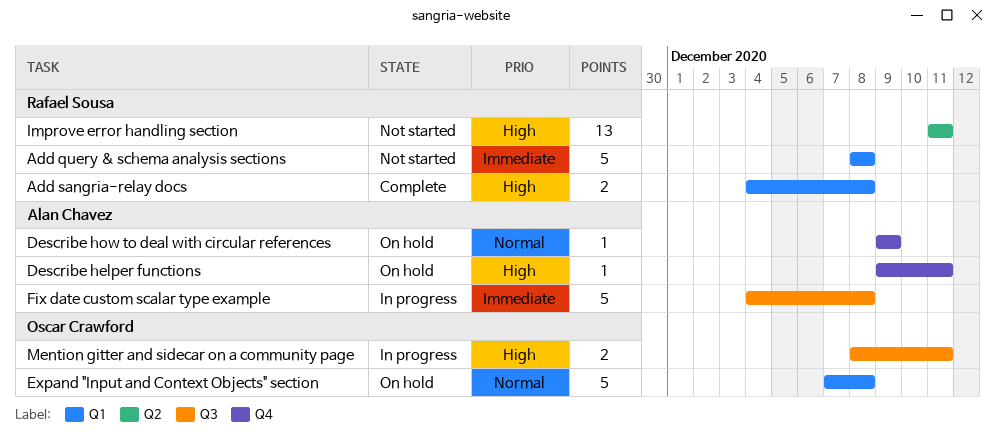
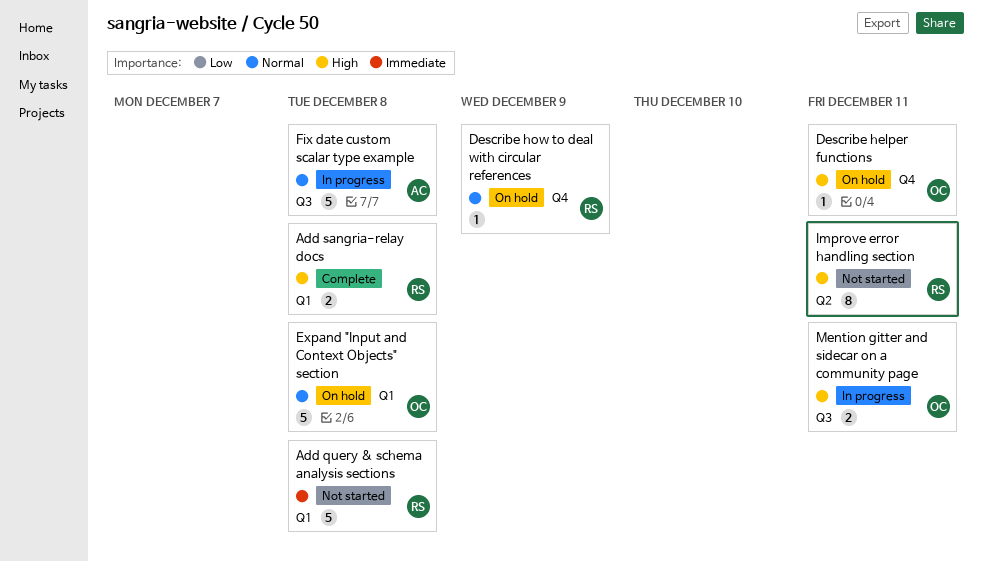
Describe helper functions, owner: Alan Chavez -> Oscar Crawford
Describe how to deal with circular references, owner: Alan Chavez -> Rafael Sousa
Fix date custom scalar type example, priority: Immediate -> Normal
Improve error handling section, estimate: 13 -> 8

